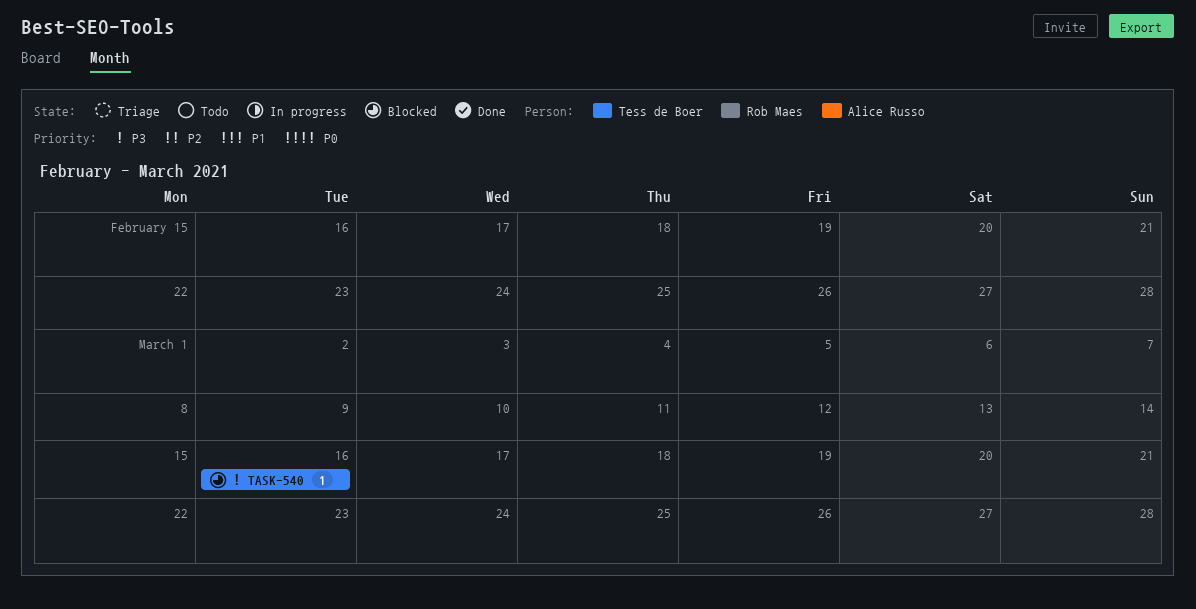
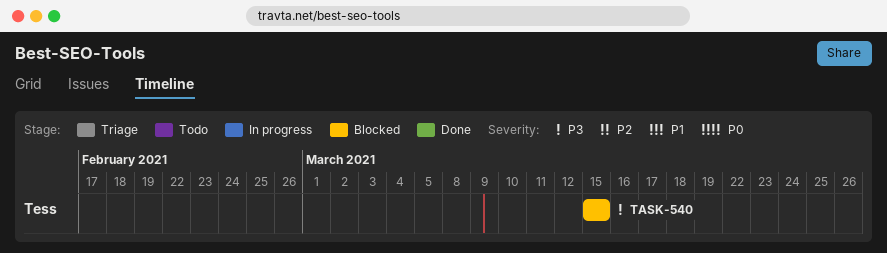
TASK-540, start: Mar 16 -> Mar 15
TASK-540, due: Mar 16 -> Mar 15

